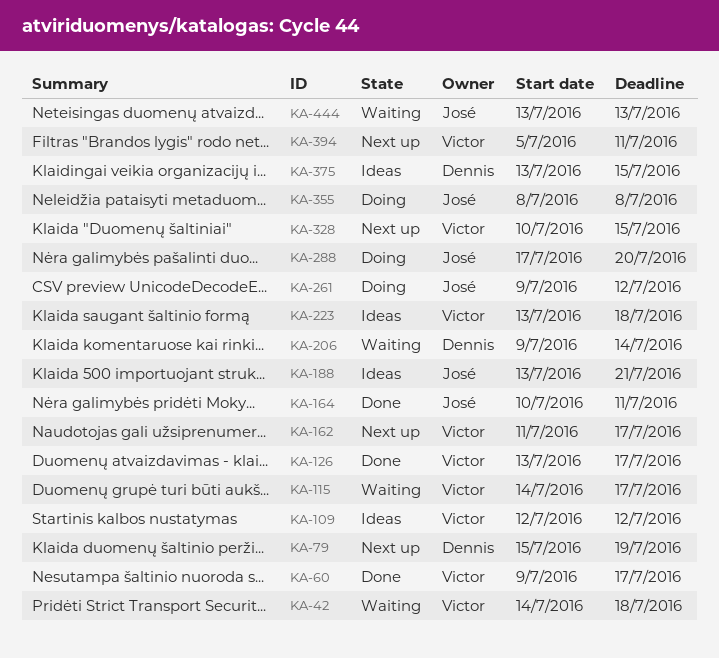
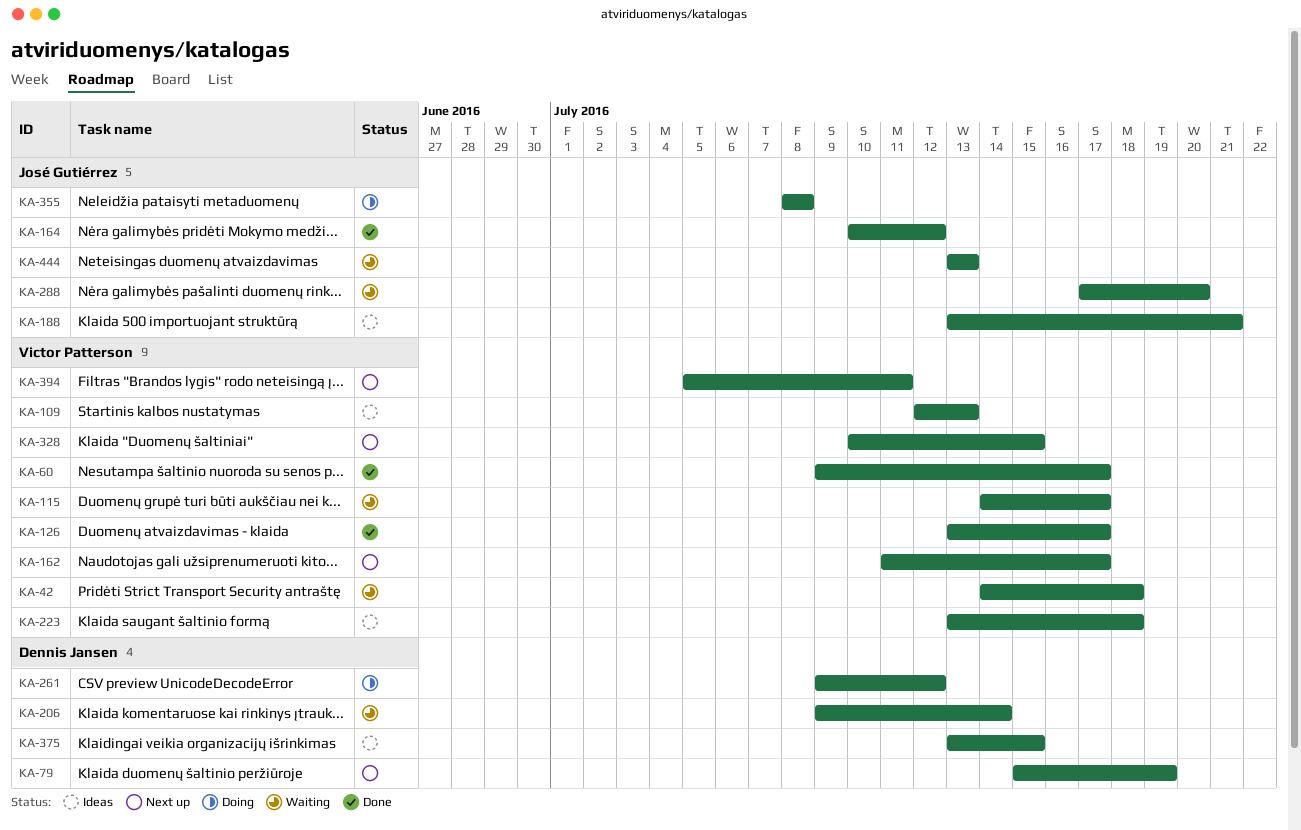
KA-109, due: Jul 12 -> Jul 13
KA-164, due: Jul 11 -> Jul 12
KA-261, owner: José Gutiérrez -> Dennis Jansen
KA-288, status: Doing -> Waiting

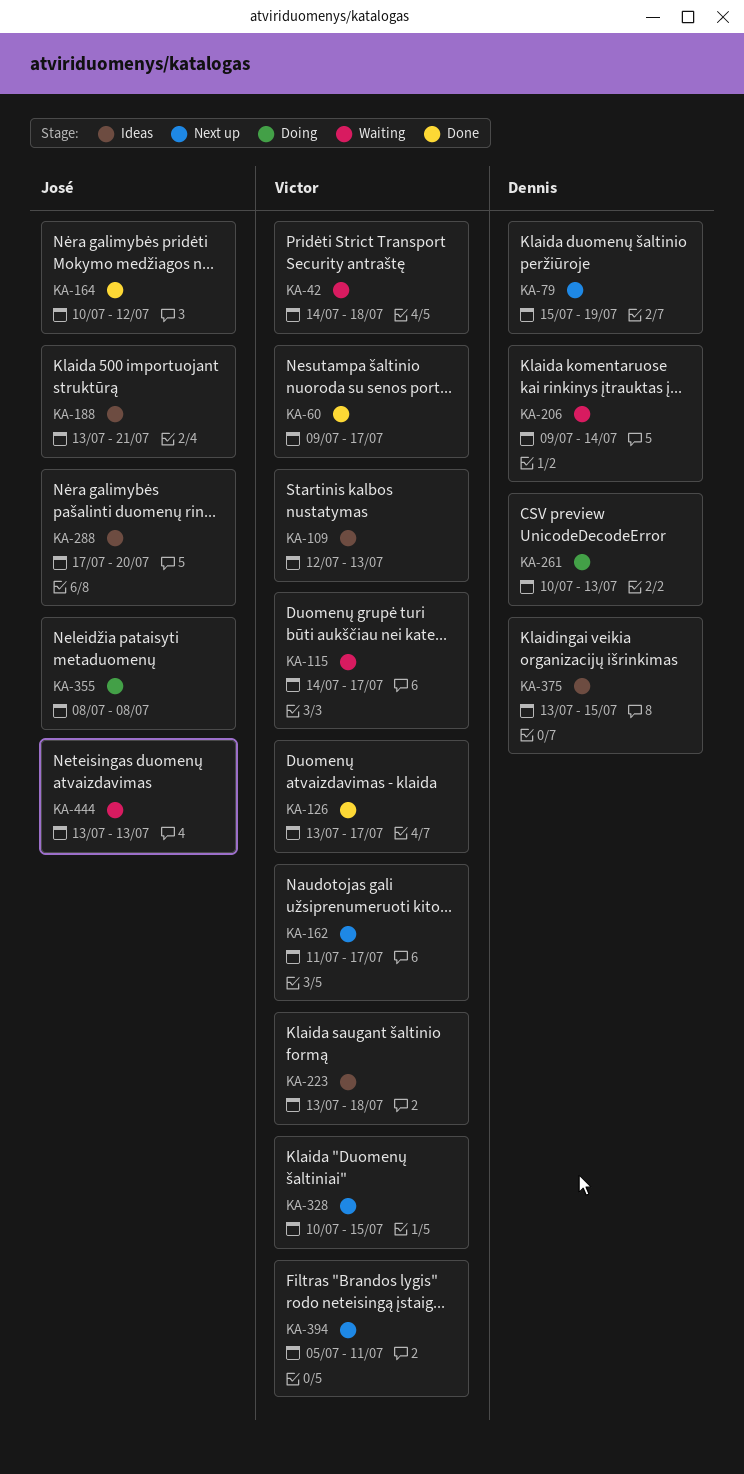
KA-261, start: Jul 9 -> Jul 10
KA-261, due: Jul 12 -> Jul 13
KA-288, status: Waiting -> Ideas

